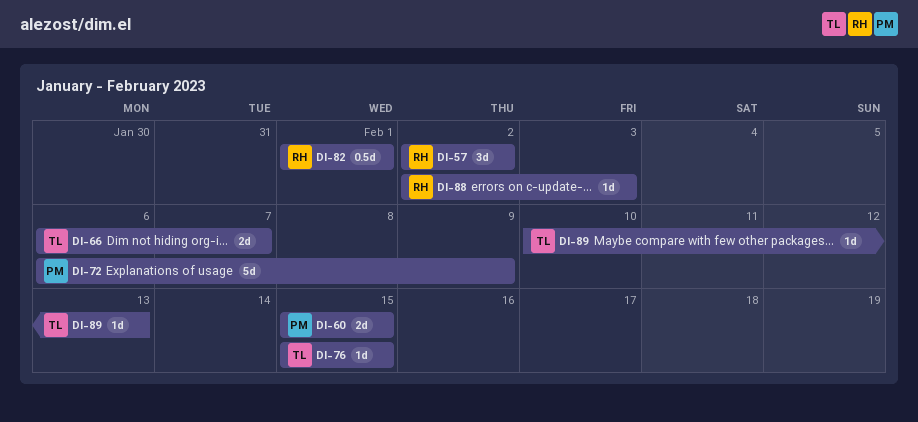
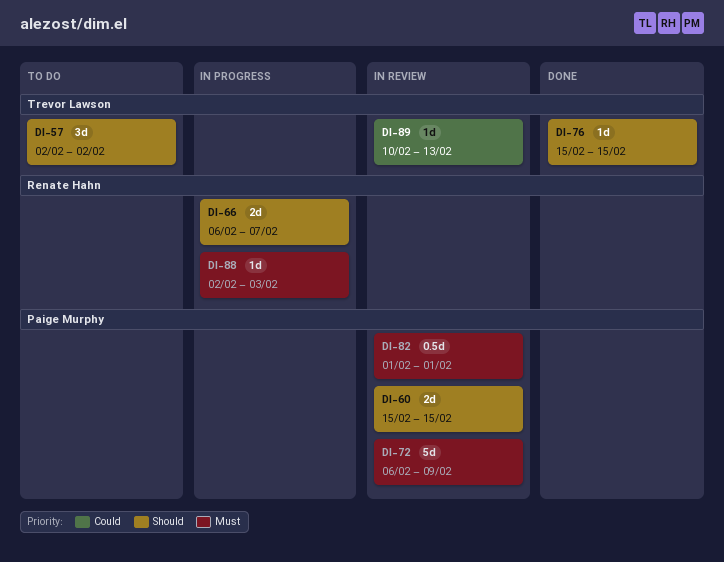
DI-57, owner: Renate Hahn -> Trevor Lawson
DI-66, owner: Trevor Lawson -> Renate Hahn
DI-82, owner: Renate Hahn -> Paige Murphy

